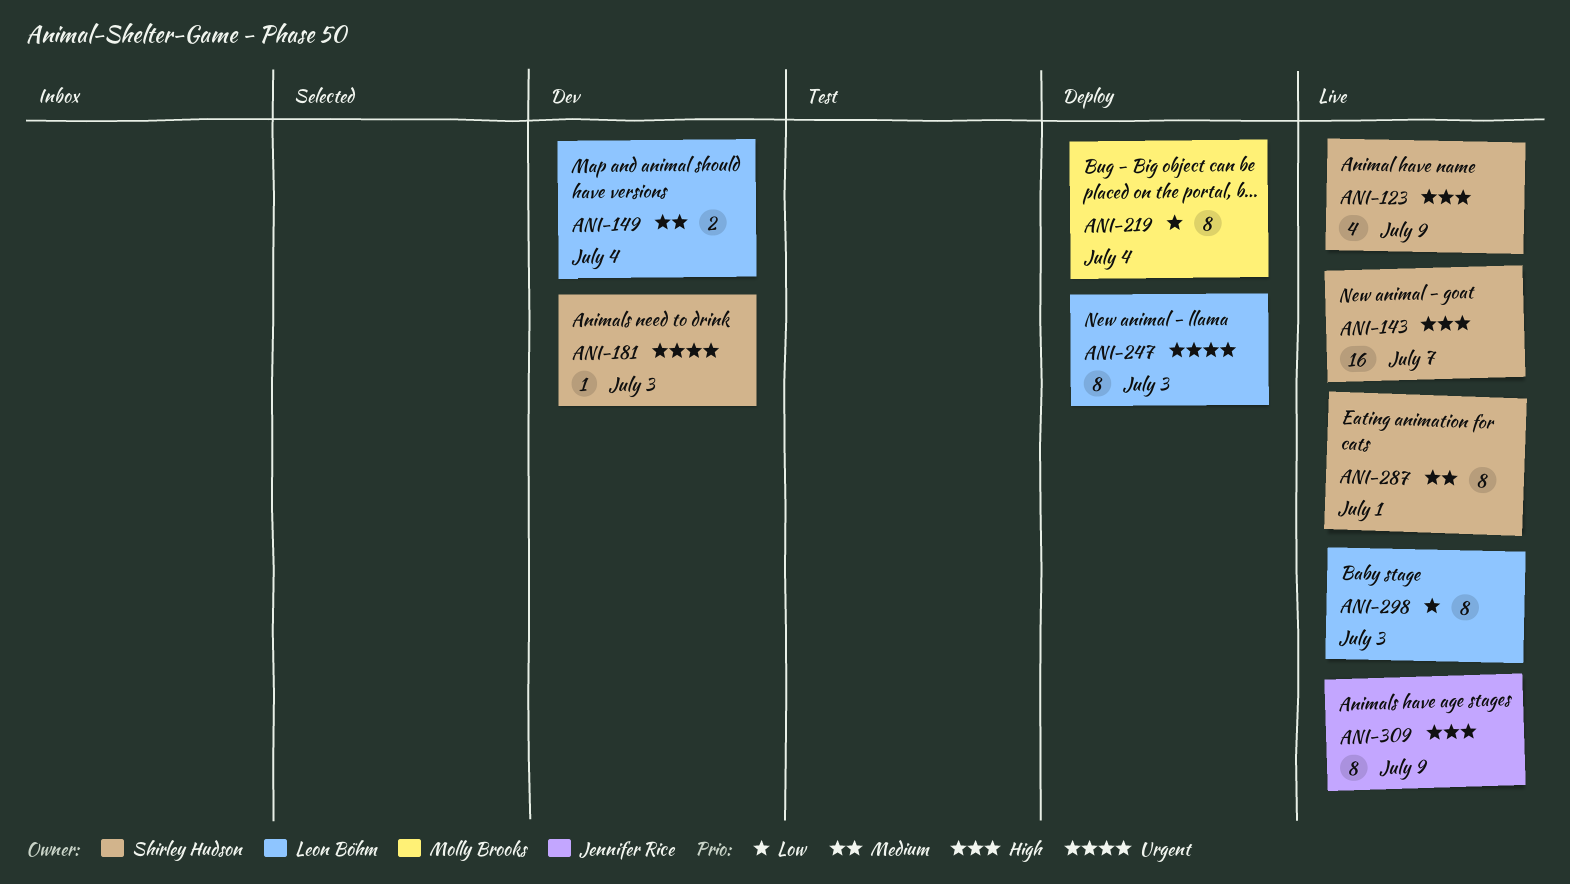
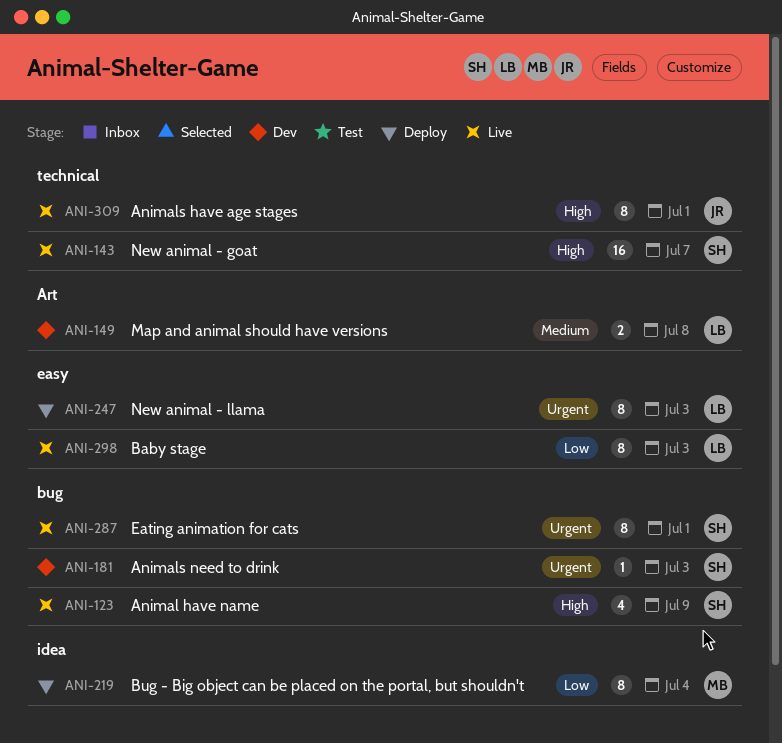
ANI-149, due: Jul 4 -> Jul 8
ANI-287, priority: Medium -> Urgent
ANI-309, due: Jul 9 -> Jul 1

